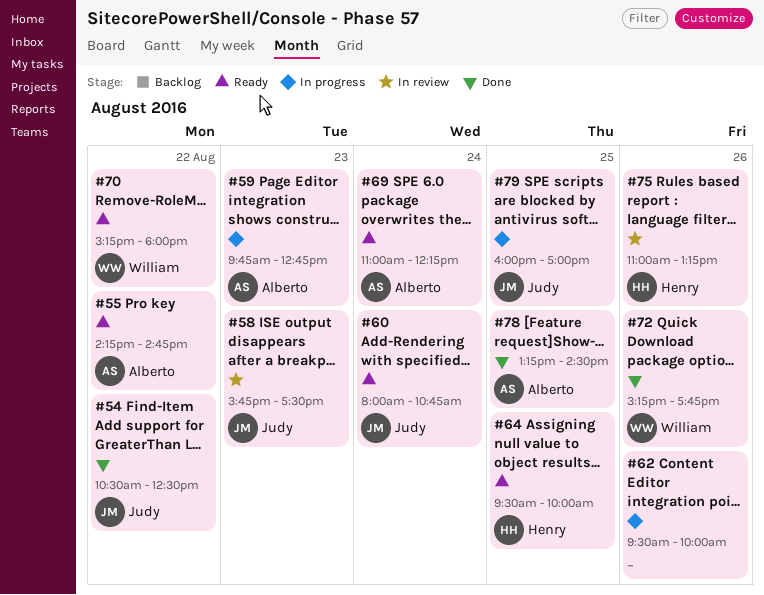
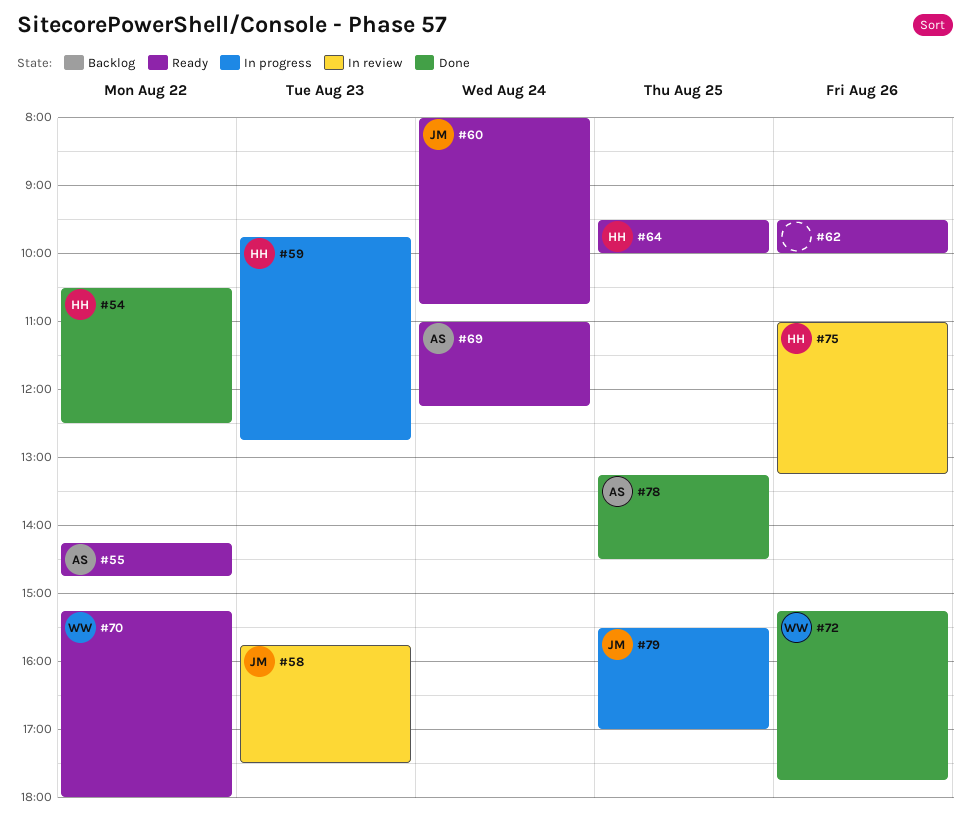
#54, owner: Judy -> Henry
#59, owner: Alberto -> Henry
#62, status: In progress -> Ready
#79, begins: 16:00 -> 15:30

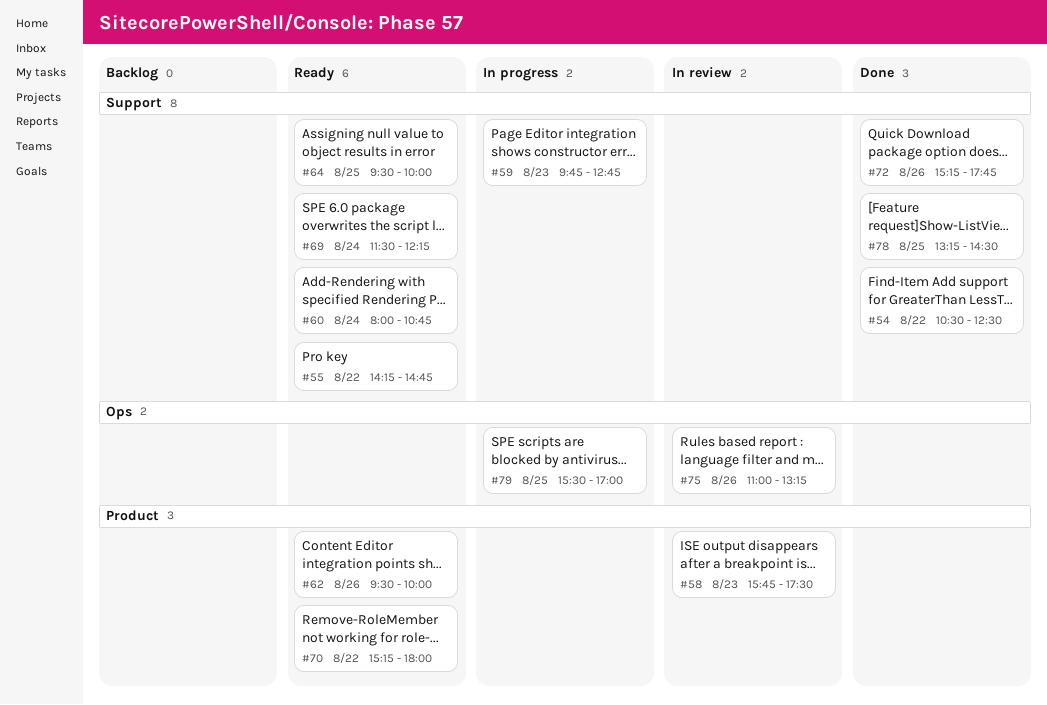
#69, begins: 11:00 -> 11:30

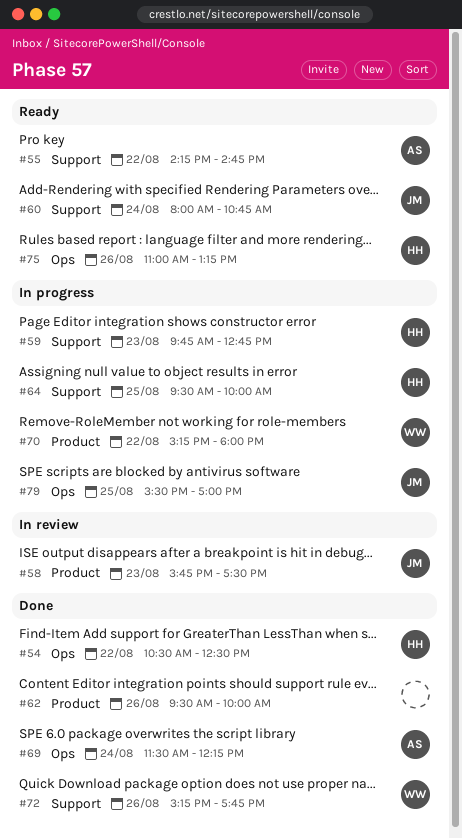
#54, label: Support -> Ops
#62, status: Ready -> Done
#64, status: Ready -> In progress
#69, status: Ready -> Done
#69, label: Support -> Ops
#70, status: Ready -> In progress
#75, status: In review -> Ready
#78: present -> none

